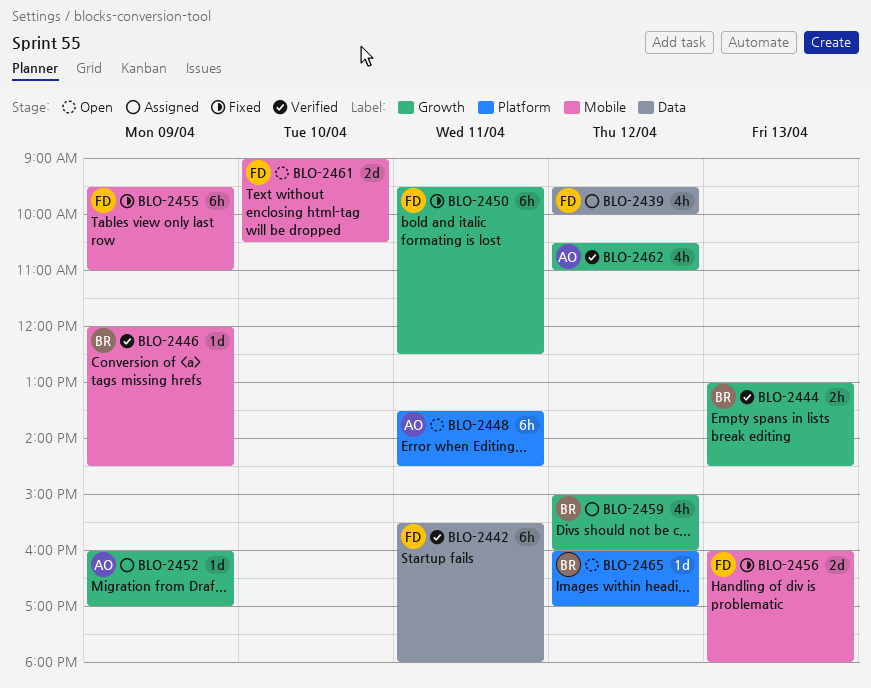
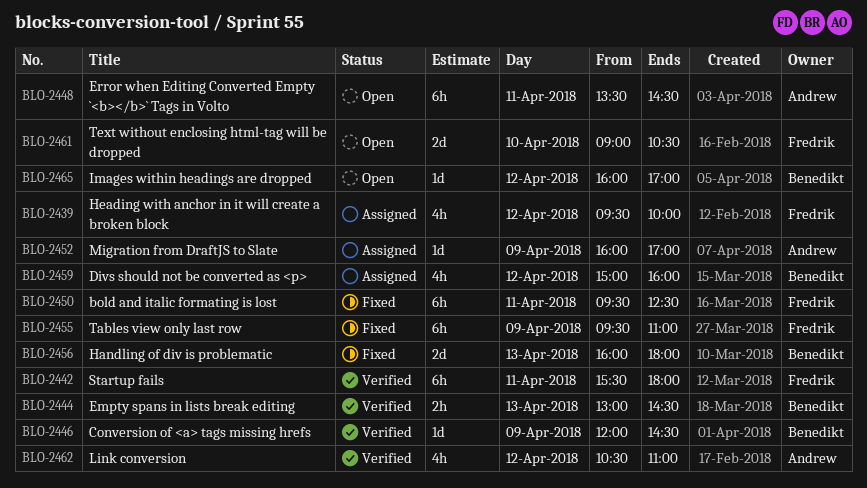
BLO-2456, owner: Fredrik -> Benedikt

